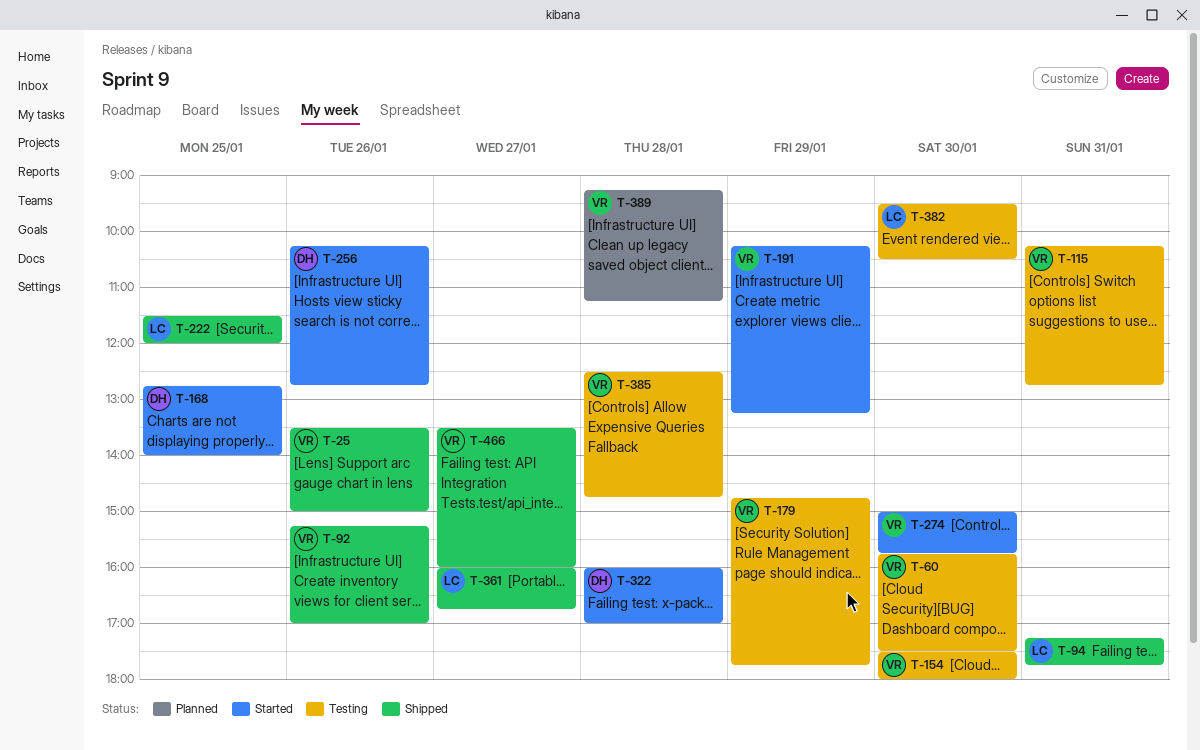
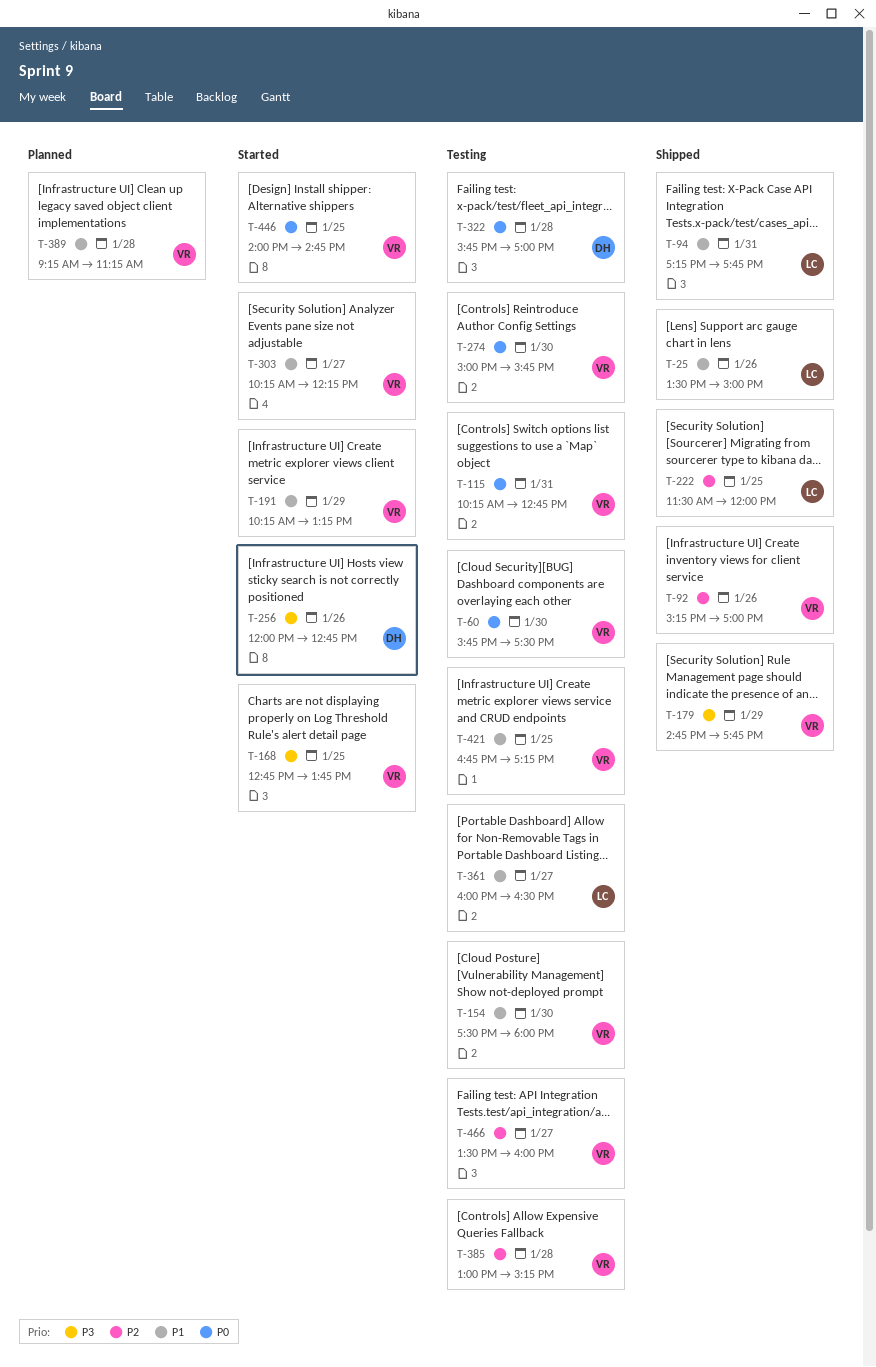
T-25, owner: VR -> LC
T-168, owner: DH -> VR
T-168, ends: 14:00 -> 13:45
T-179, status: Testing -> Shipped
T-256, begins: 10:15 -> 12:00
T-274, status: Started -> Testing
T-303: none -> present
T-322, status: Started -> Testing
T-322, begins: 16:00 -> 15:45
T-361, status: Shipped -> Testing
T-361, ends: 16:45 -> 16:30
T-382: present -> none
T-385, begins: 12:30 -> 13:00
T-385, ends: 14:45 -> 15:15
T-421: none -> present
T-446: none -> present
T-466, status: Shipped -> Testing

